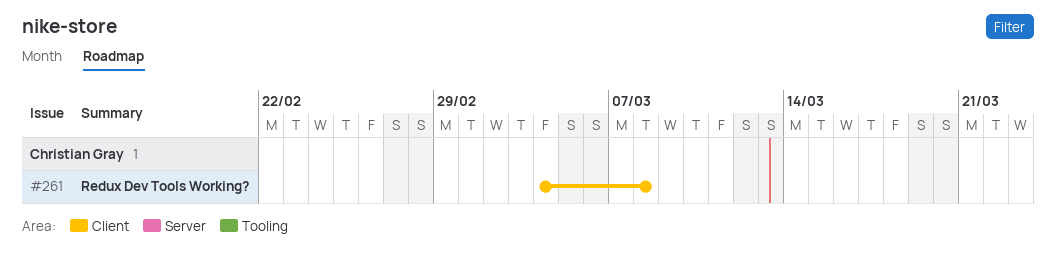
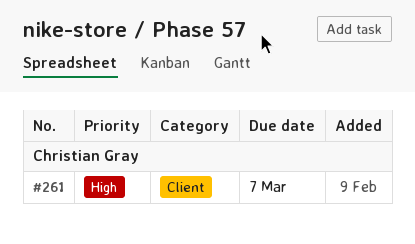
#261, due: Mar 8 -> Mar 7

